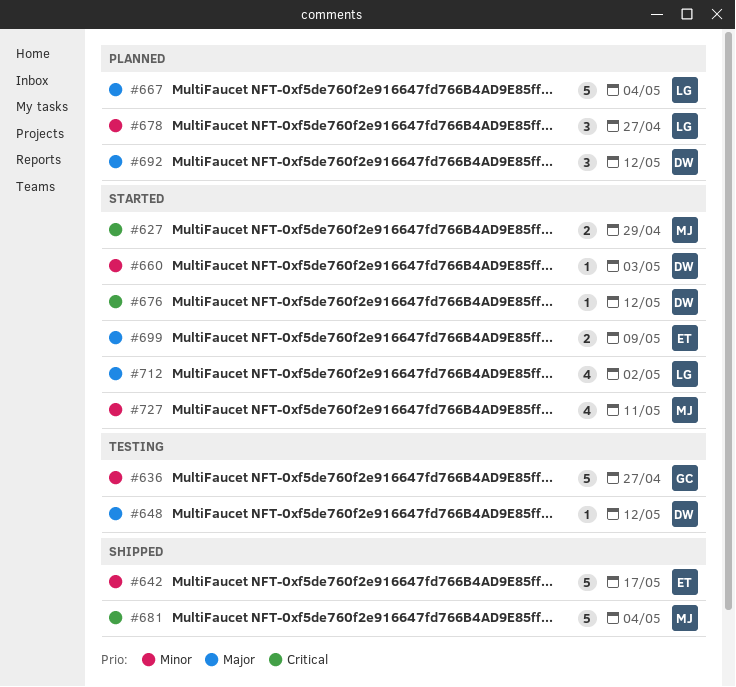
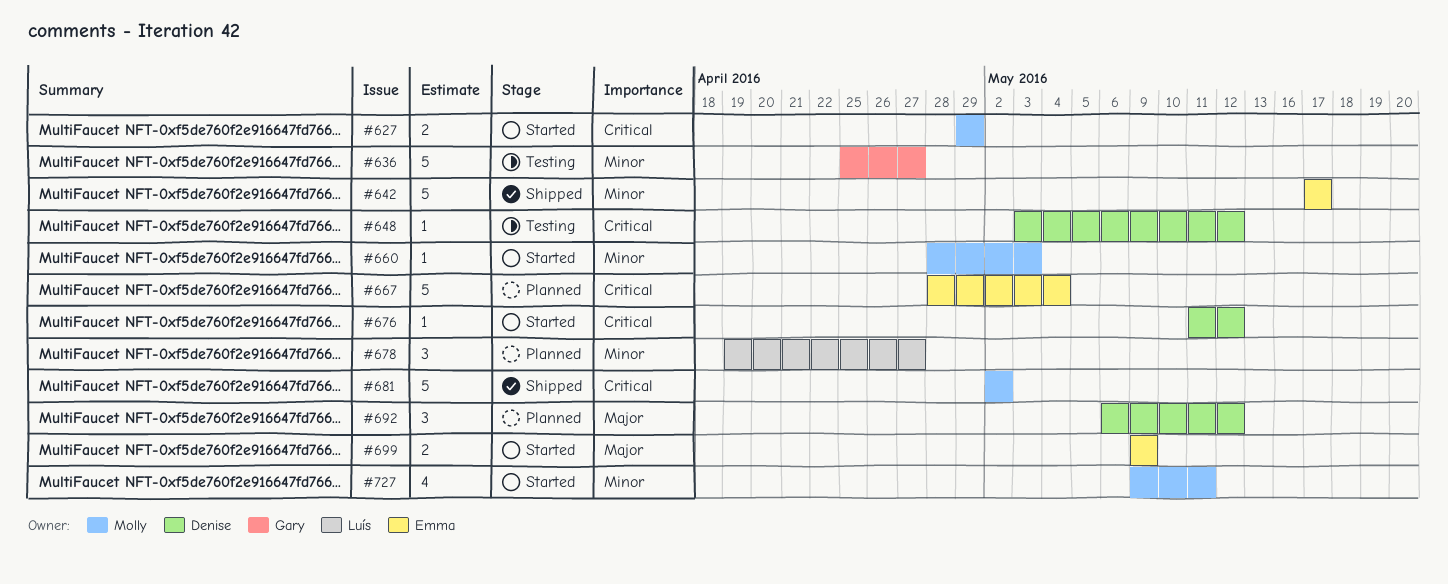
#648, priority: Major -> Critical
#660, owner: Denise -> Molly
#667, owner: Luís -> Emma
#667, priority: Major -> Critical
#681, due: May 4 -> May 2
#712: present -> none

